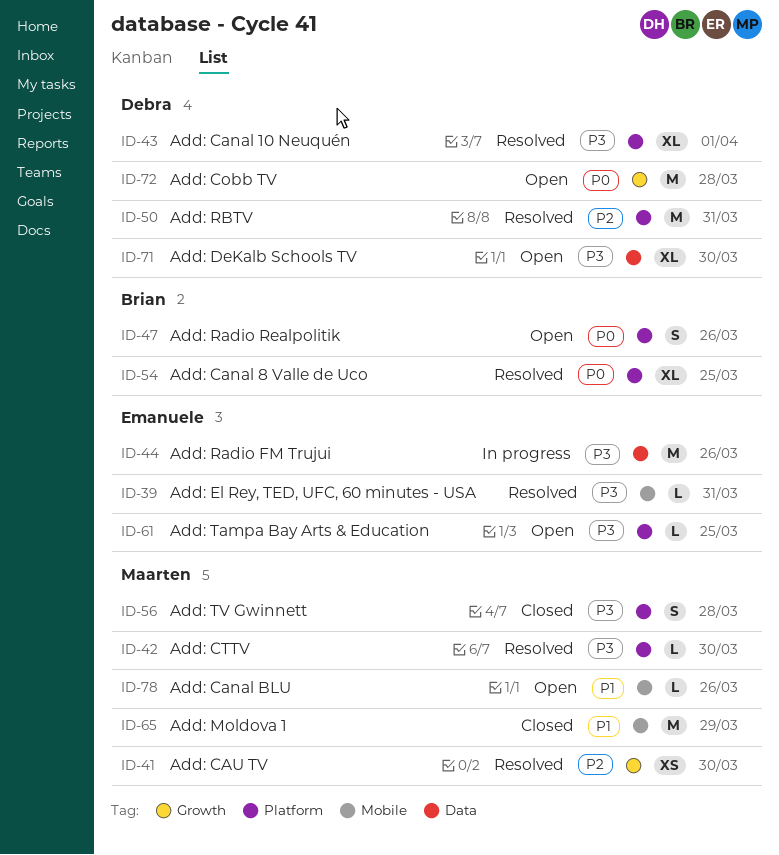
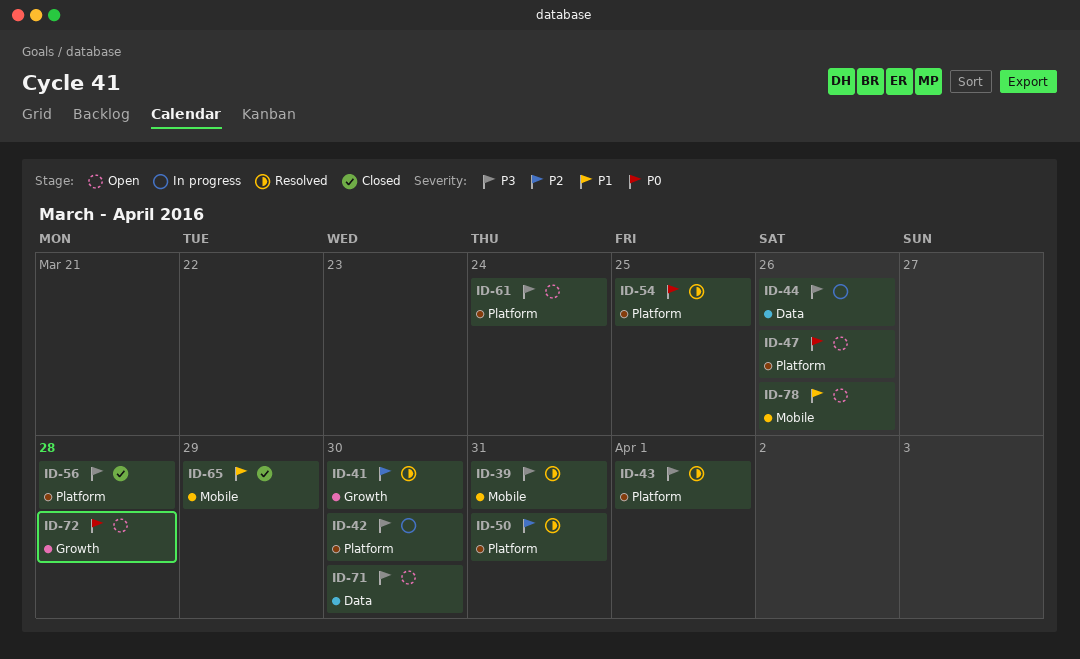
ID-42, status: Resolved -> In progress
ID-61, due: Mar 25 -> Mar 24

